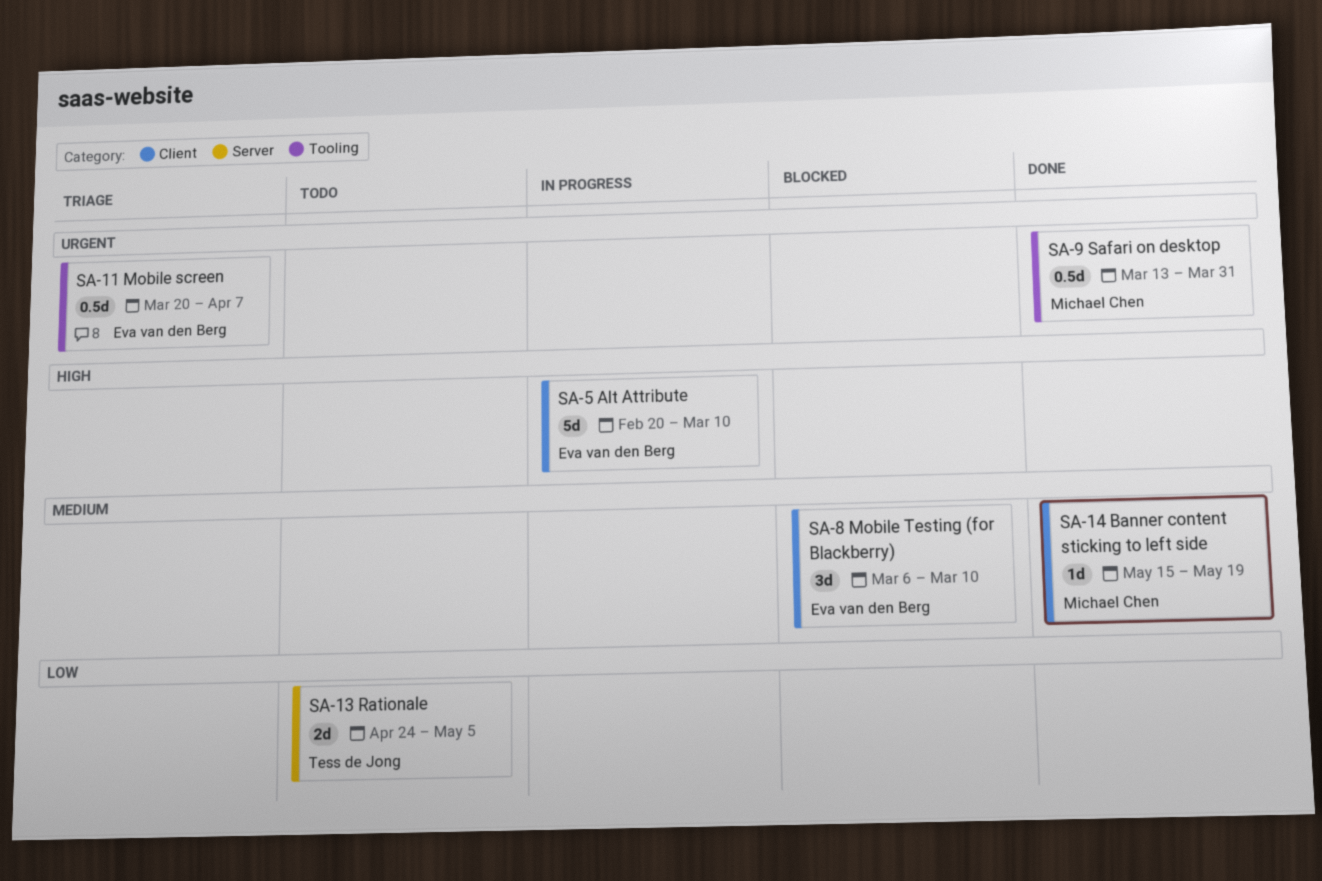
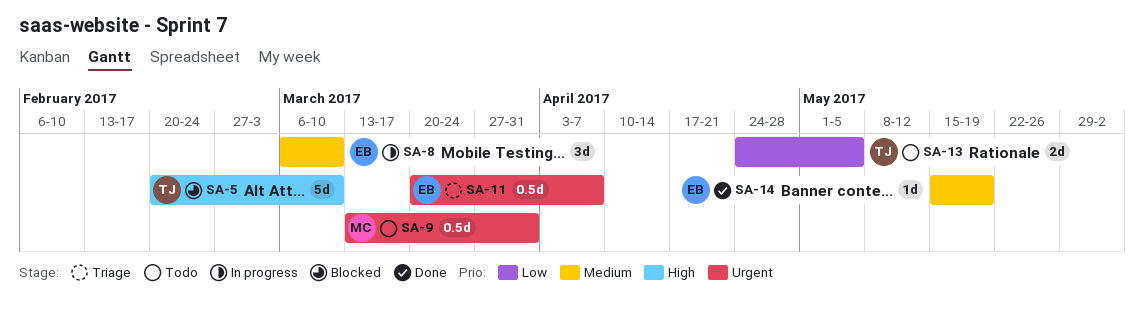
SA-5, status: In progress -> Blocked
SA-5, owner: Eva van den Berg -> Tess de Jong
SA-8, status: Blocked -> In progress
SA-9, status: Done -> Todo
SA-14, owner: Michael Chen -> Eva van den Berg

